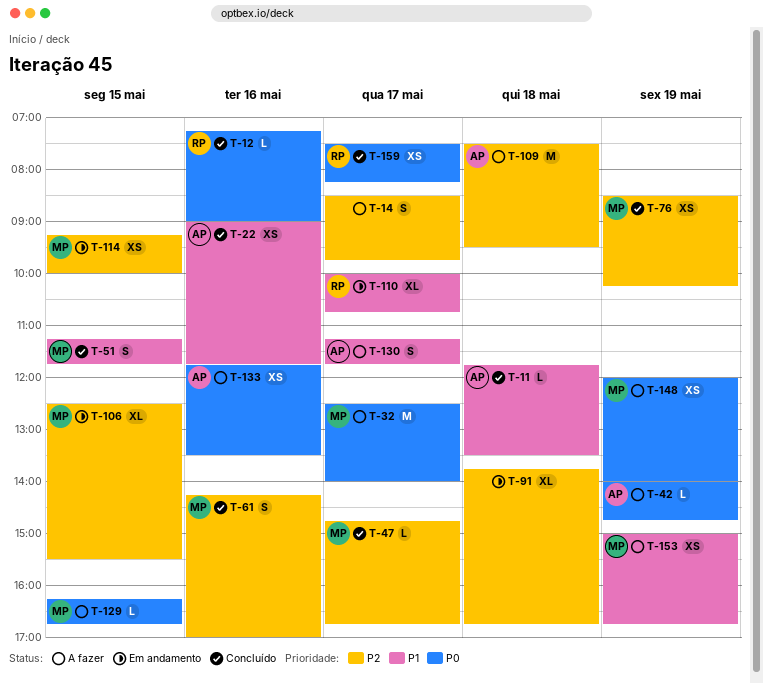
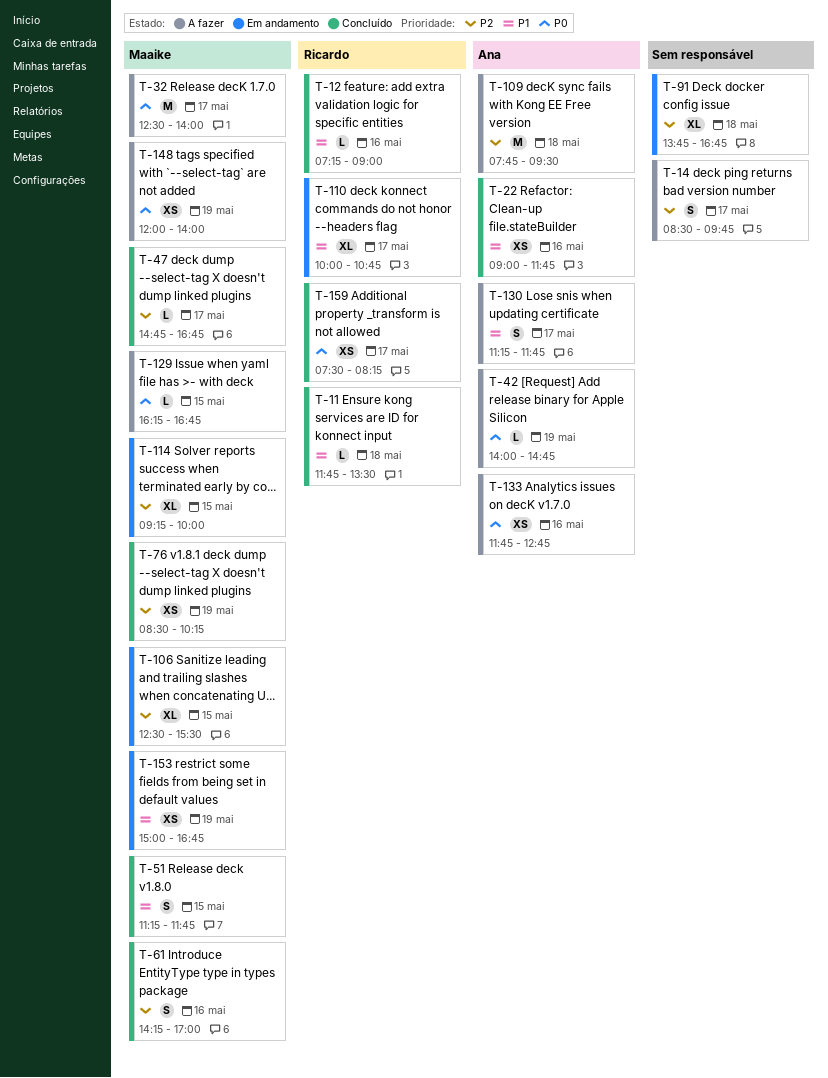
T-11, owner: Ana -> Ricardo
T-12, priority: P0 -> P1
T-109, begins: 07:30 -> 07:45
T-114, estimate: XS -> XL
T-133, ends: 13:30 -> 12:45
T-153, status: A fazer -> Em andamento

